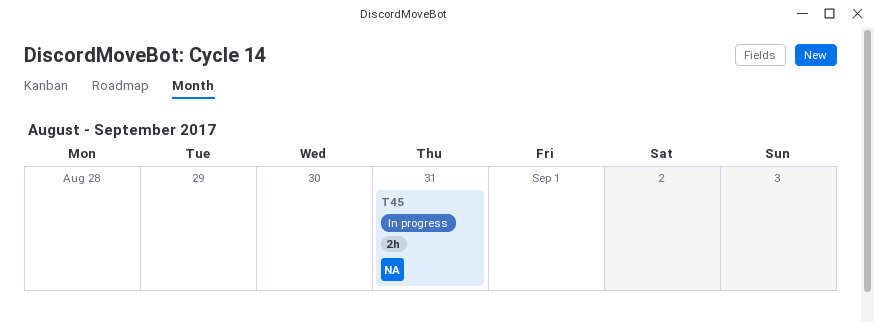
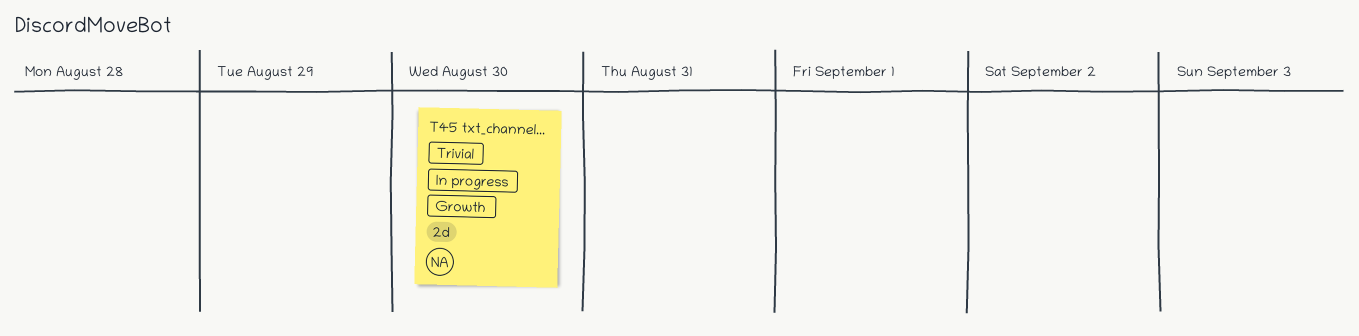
T45, estimate: 2h -> 2d
T45, due: Aug 31 -> Aug 30

